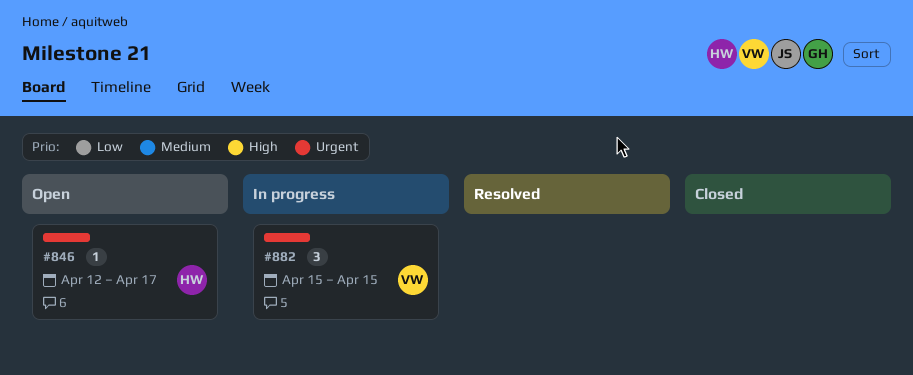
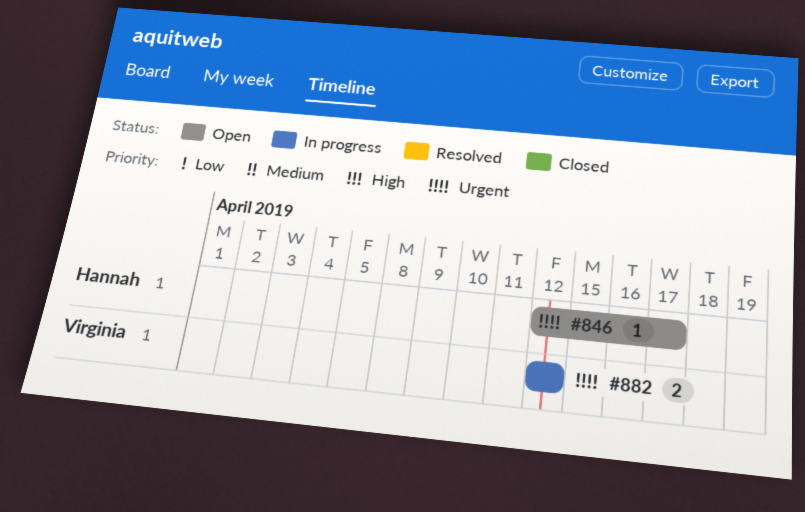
#882, estimate: 3 -> 2
#882, start: Apr 15 -> Apr 12
#882, due: Apr 15 -> Apr 12

